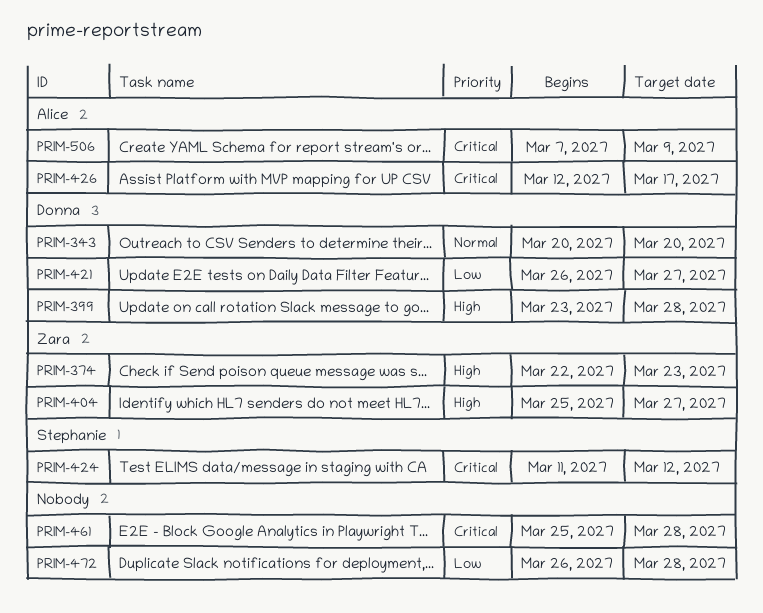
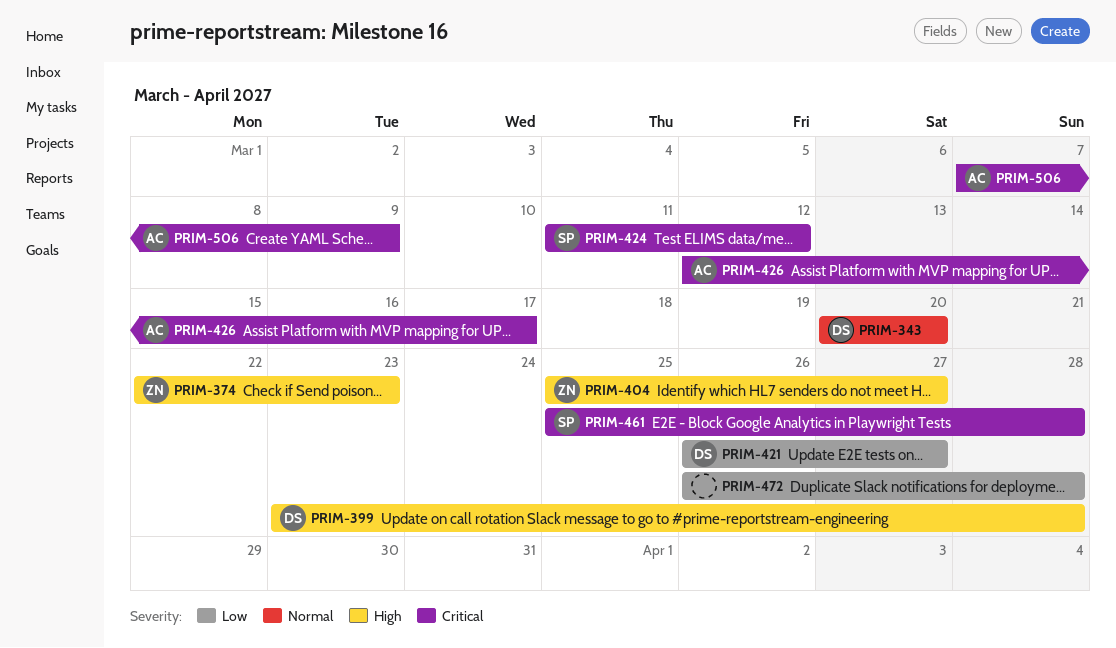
PRIM-461, owner: none -> Stephanie

